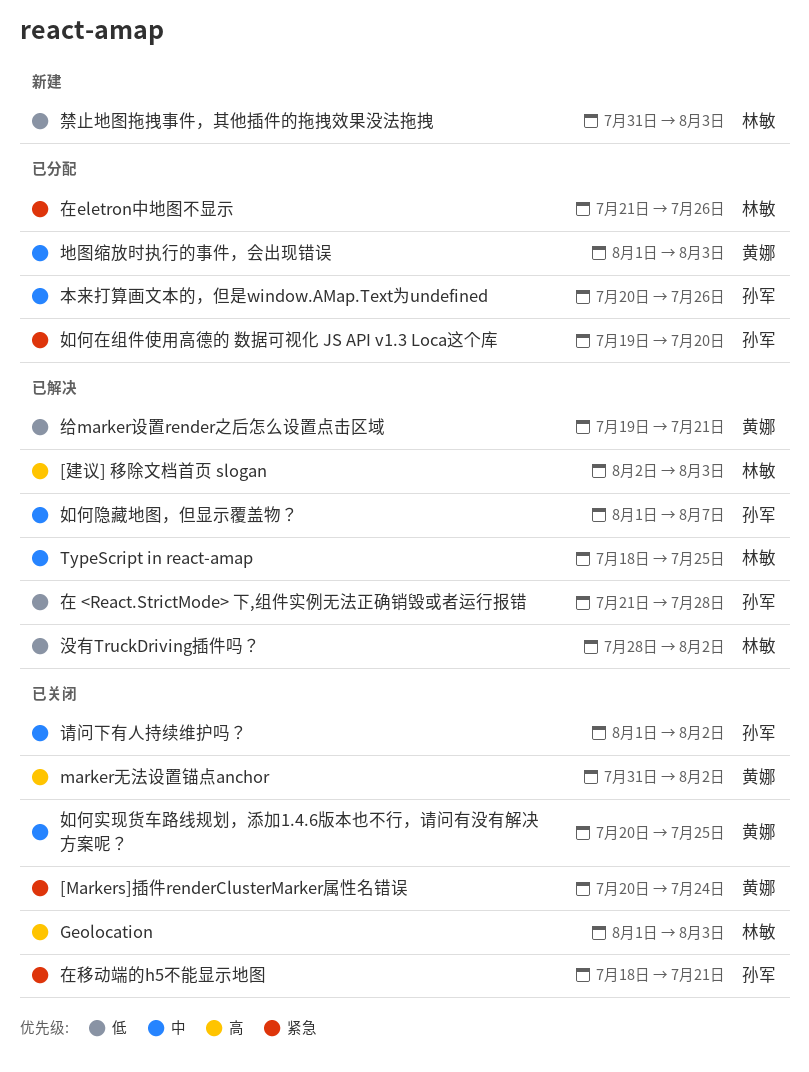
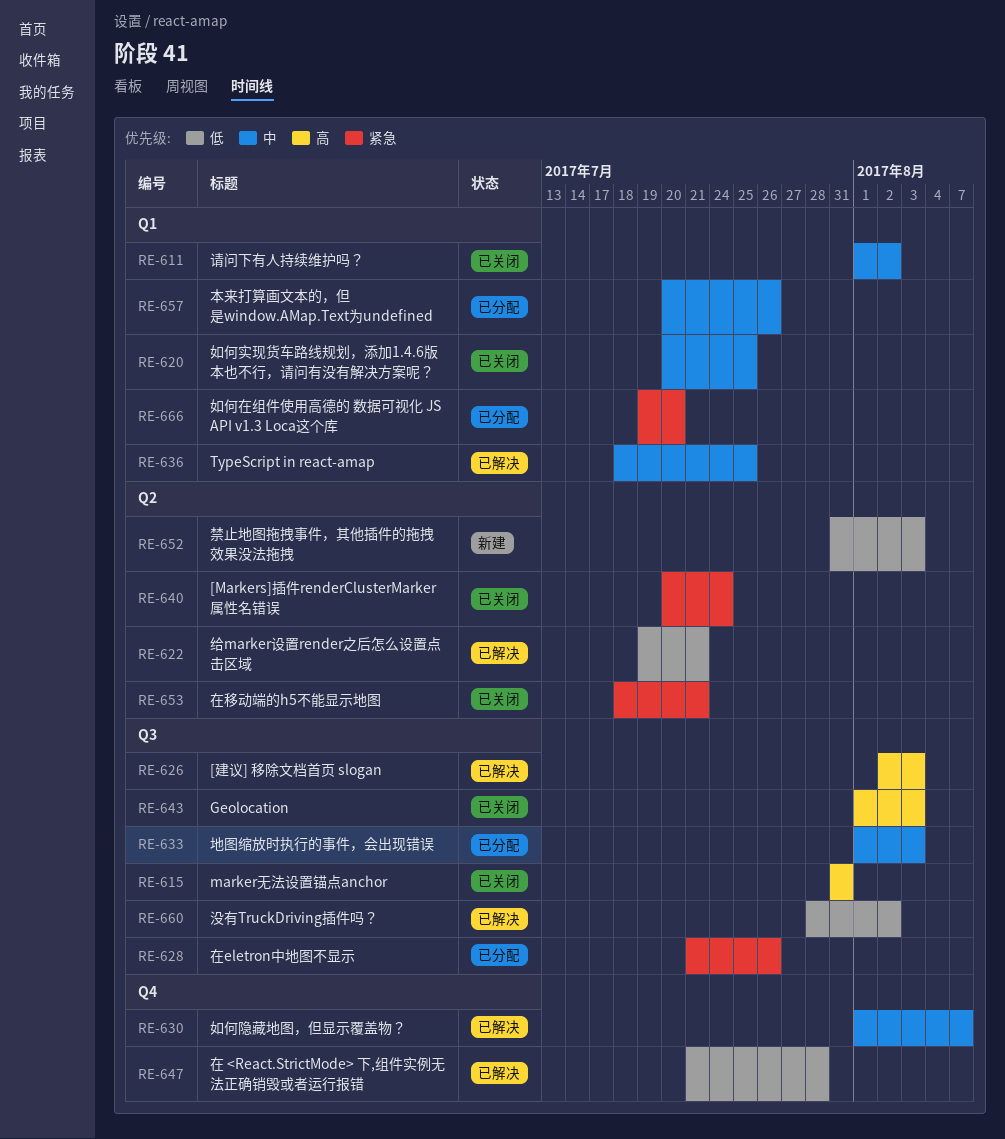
marker无法设置锚点anchor, due: Aug 2 -> Jul 31

